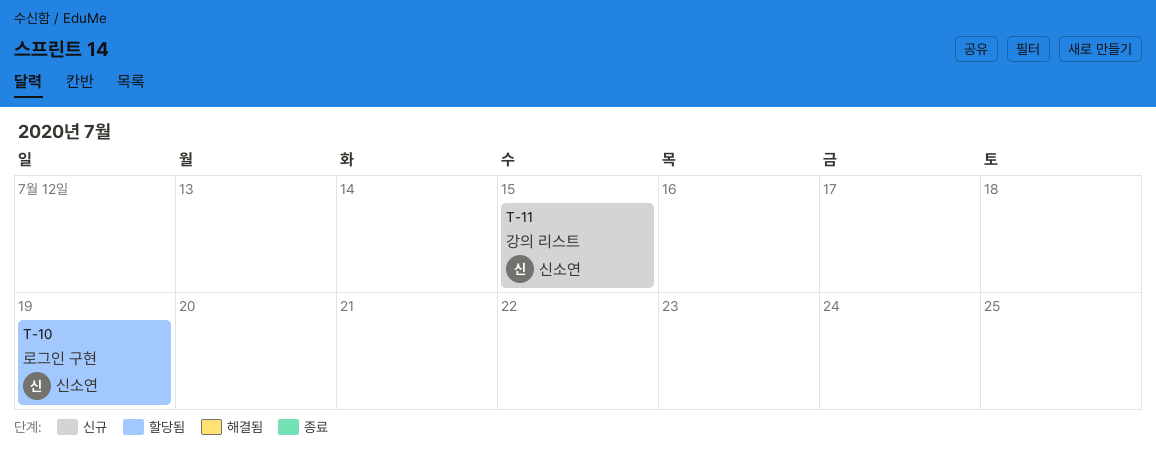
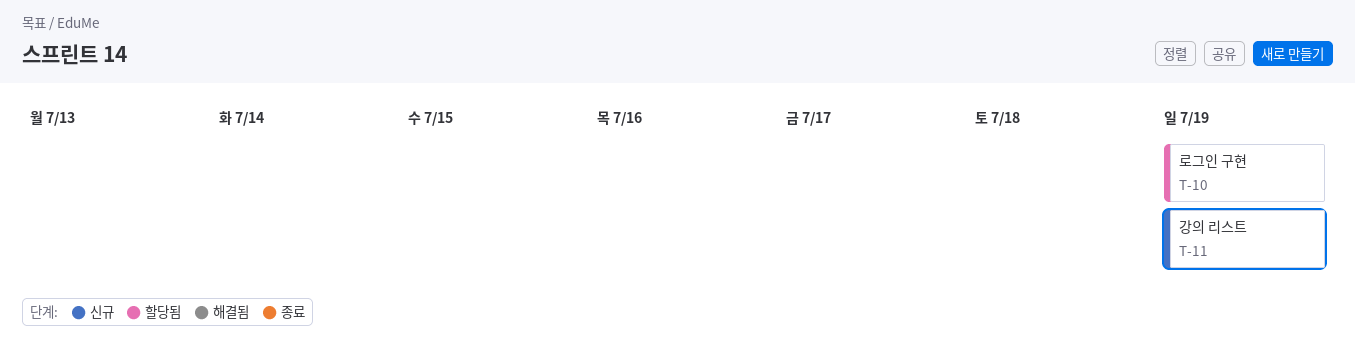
T-11, due: Jul 15 -> Jul 19

